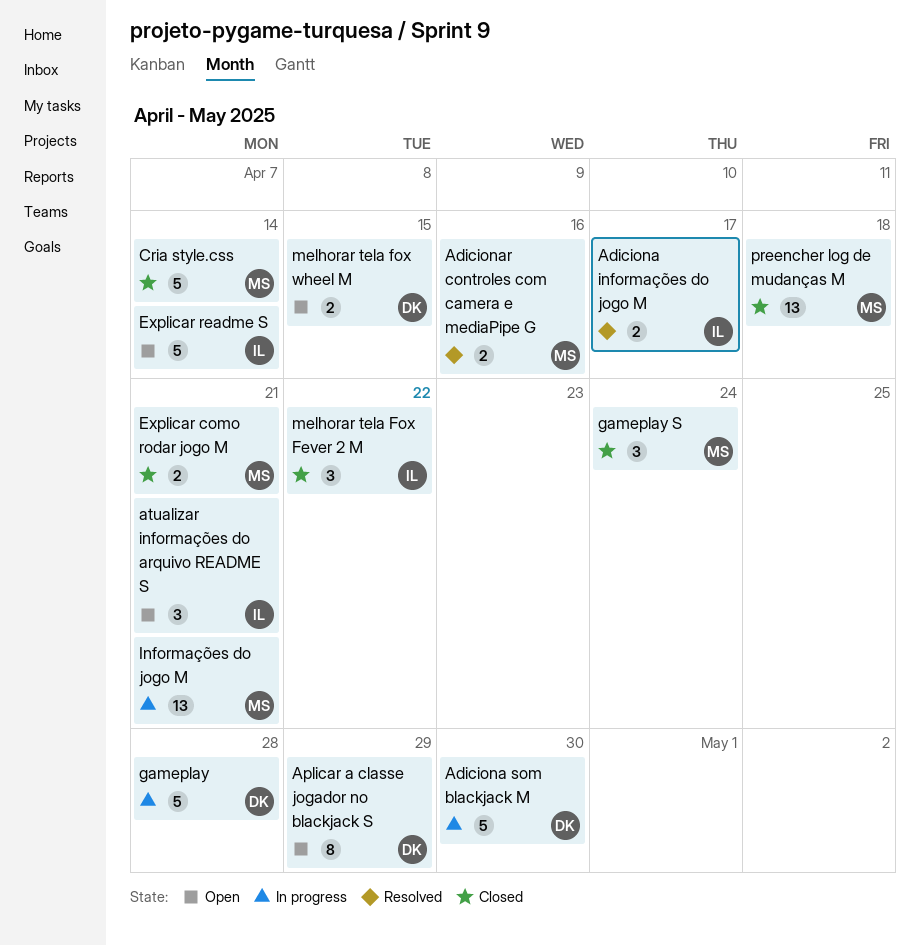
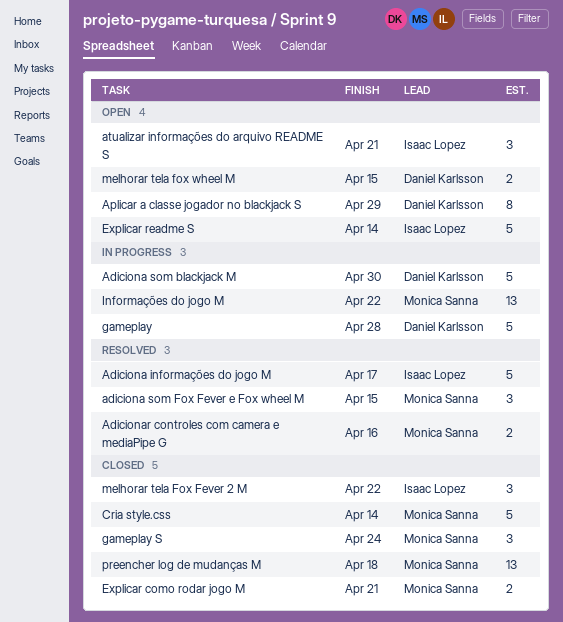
Adiciona informações do jogo M, estimate: 2 -> 5
adiciona som Fox Fever e Fox wheel M: none -> present
Informações do jogo M, due: Apr 21 -> Apr 22

